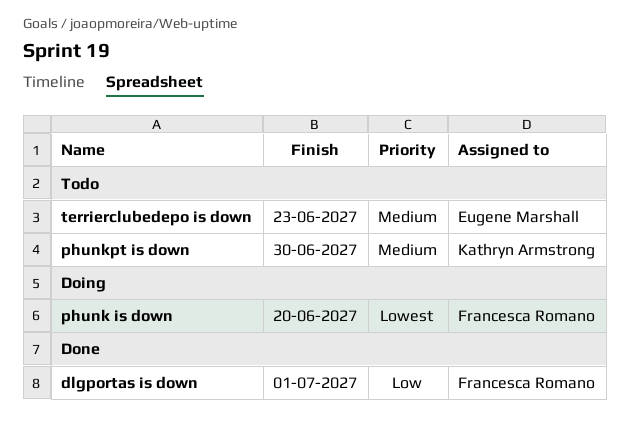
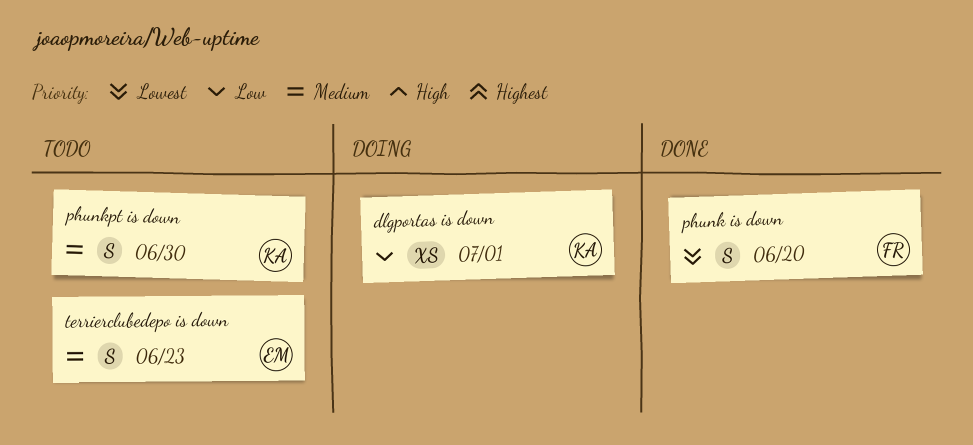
dlgportas is down, status: Done -> Doing
dlgportas is down, owner: Francesca Romano -> Kathryn Armstrong
phunk is down, status: Doing -> Done

